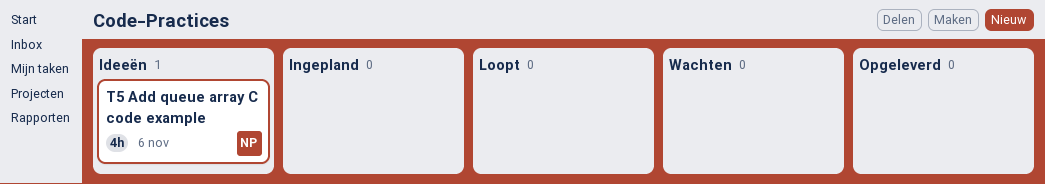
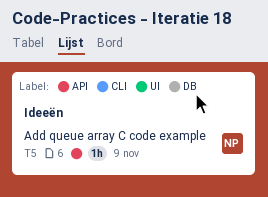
T5, estimate: 4h -> 1h
T5, due: Nov 6 -> Nov 9

